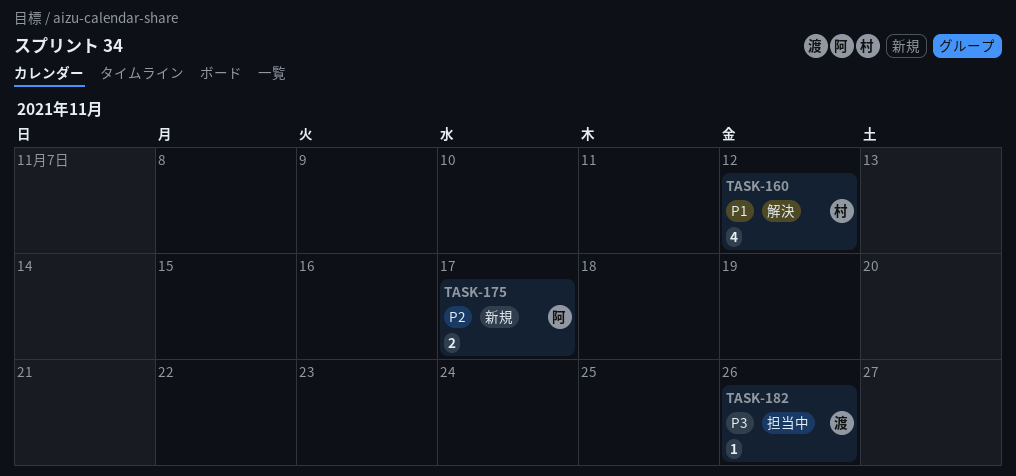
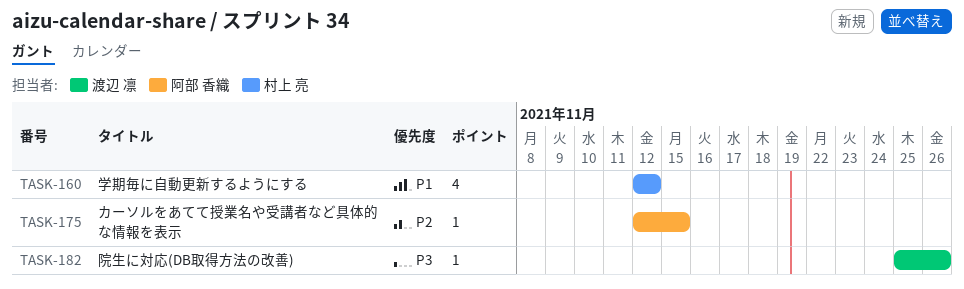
TASK-175, estimate: 2 -> 1
TASK-175, due: Nov 17 -> Nov 15

